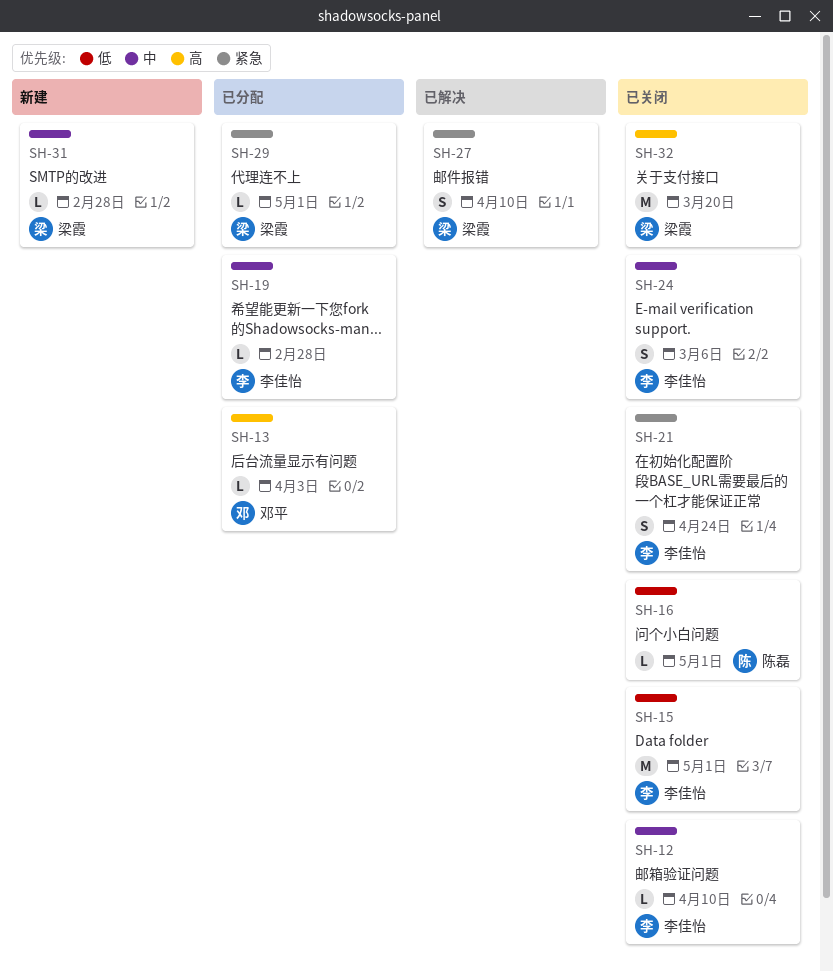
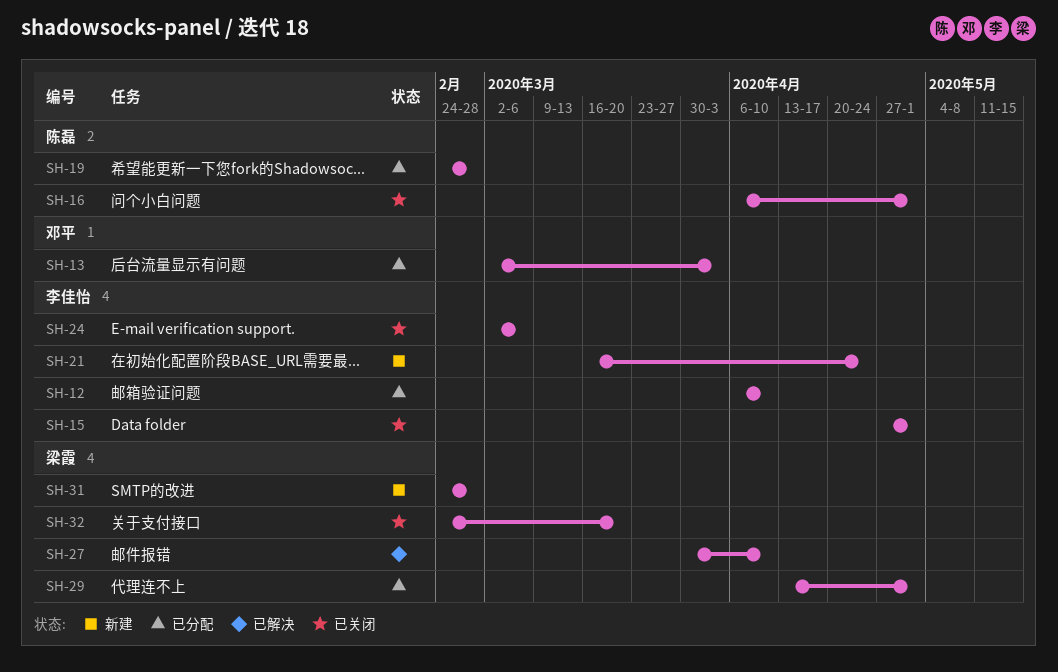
SH-12, status: 已关闭 -> 已分配
SH-19, owner: 李佳怡 -> 陈磊
SH-21, status: 已关闭 -> 新建

